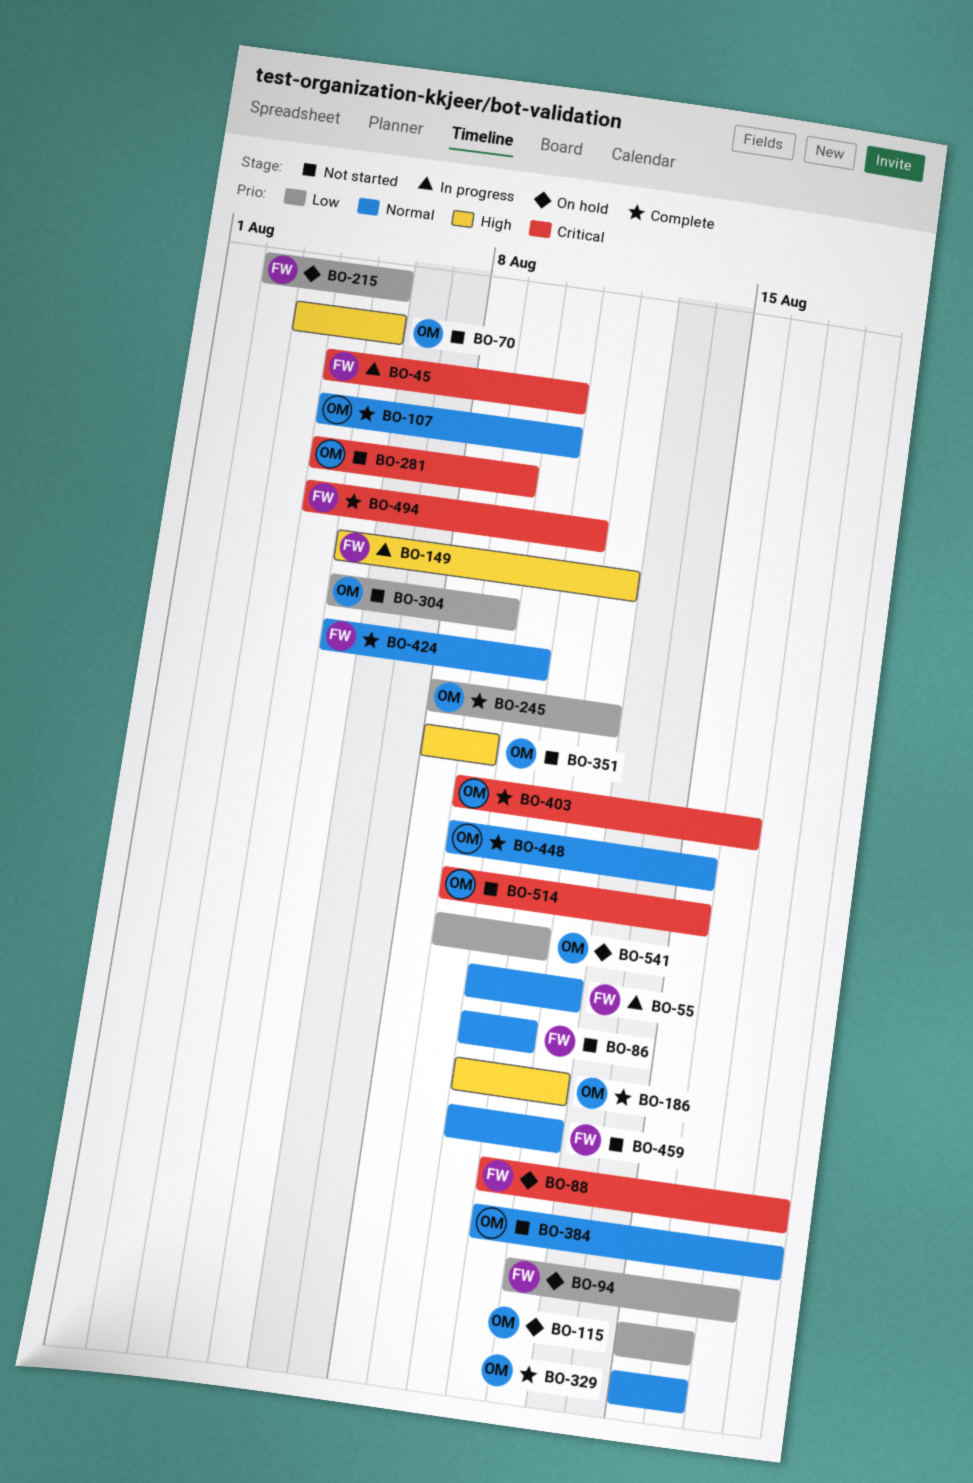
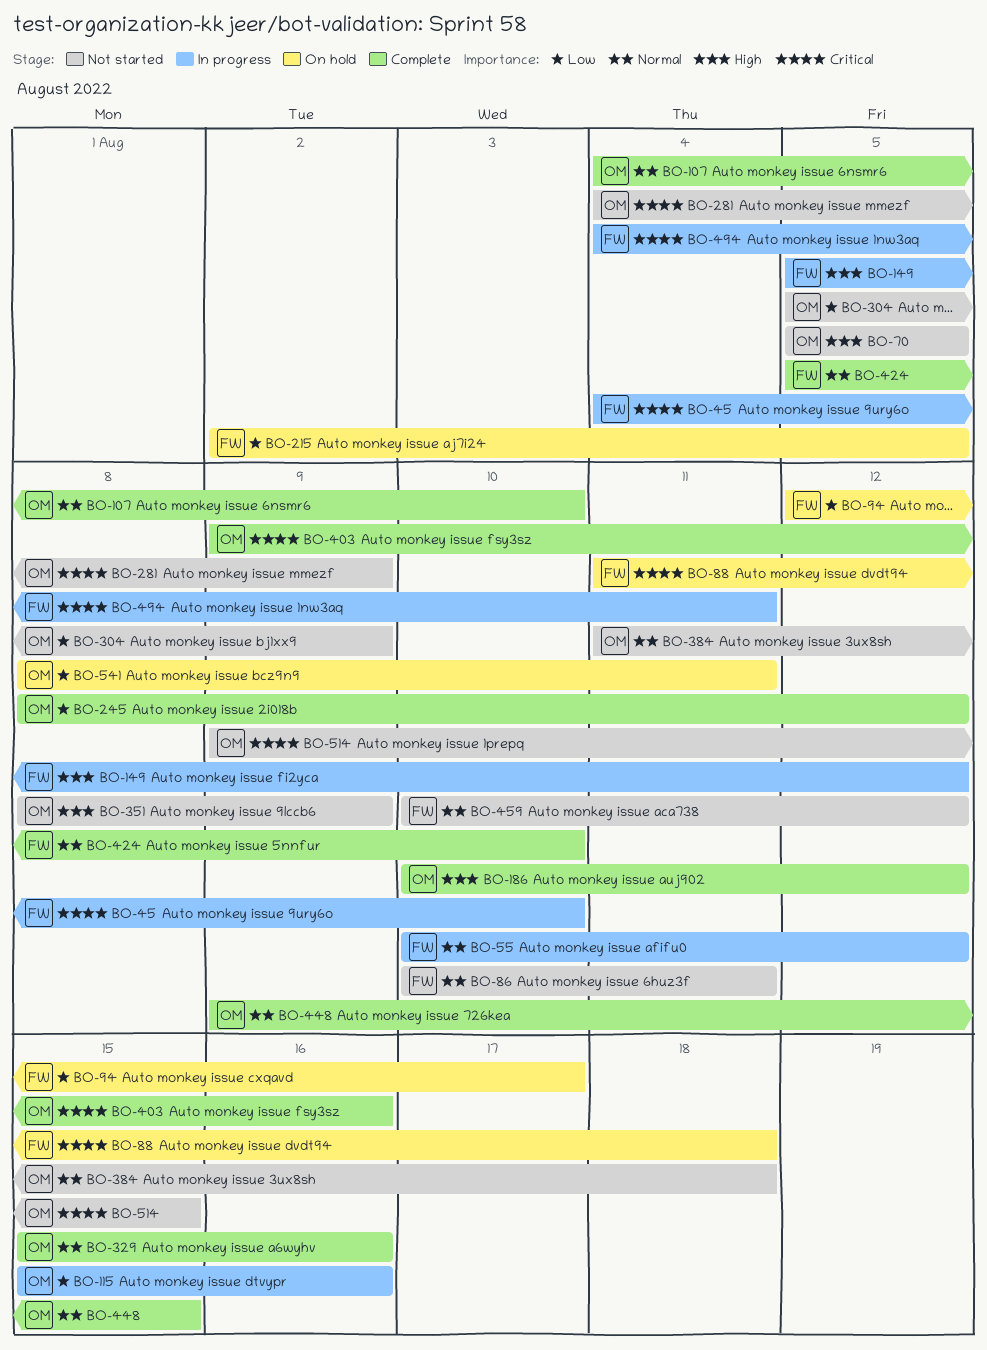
BO-70, start: Aug 3 -> Aug 5
BO-115, status: On hold -> In progress
BO-494, status: Complete -> In progress
BO-541, start: Aug 9 -> Aug 8

